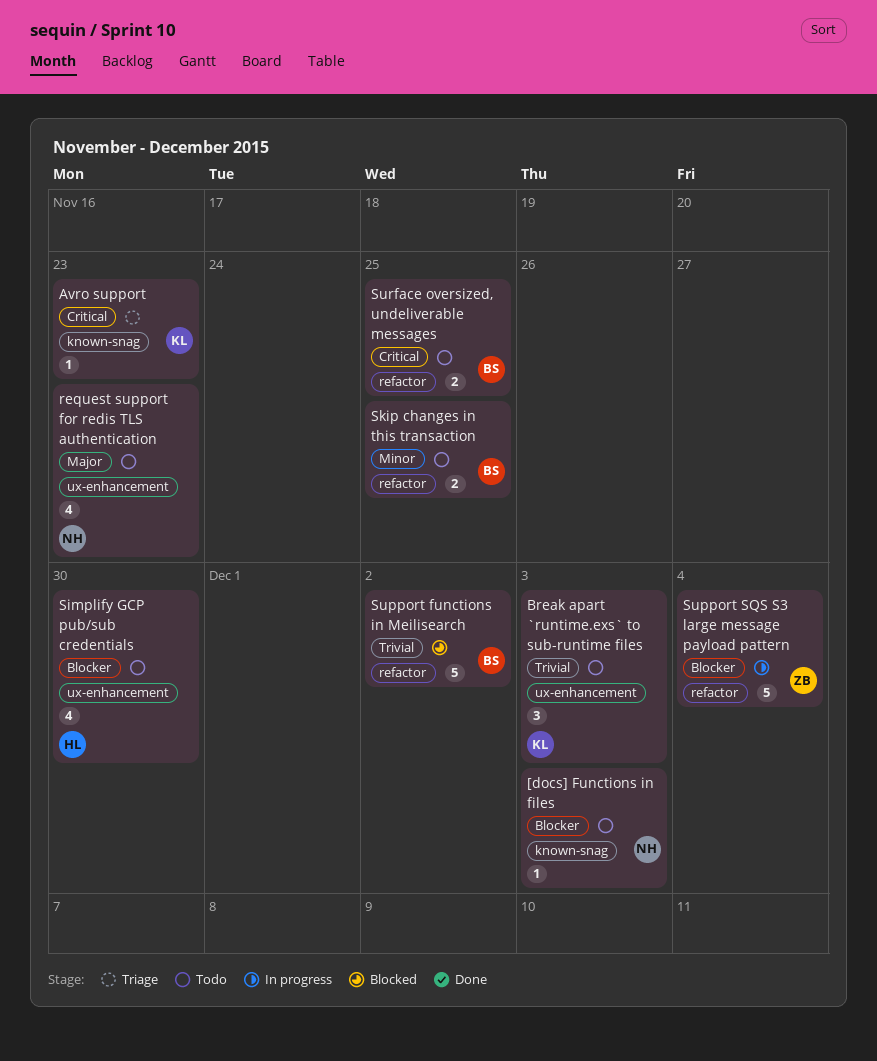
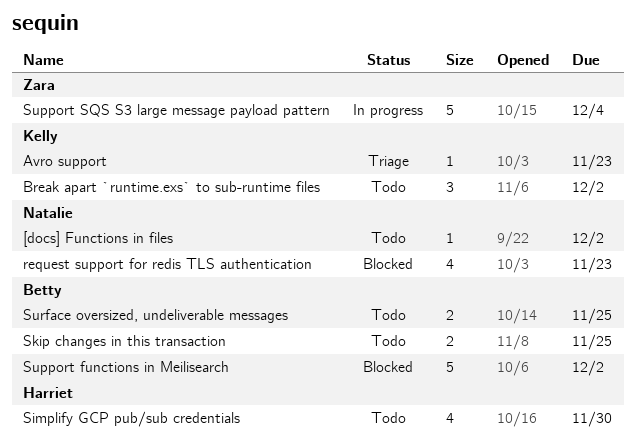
[docs] Functions in files, due: Dec 3 -> Dec 2
Break apart `runtime.exs` to sub-runtime files, due: Dec 3 -> Dec 2
request support for redis TLS authentication, status: Todo -> Blocked

